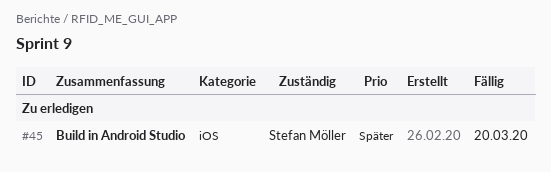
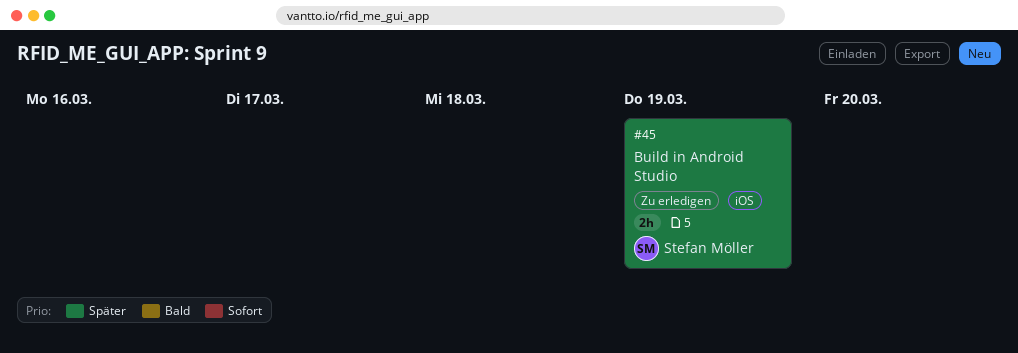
#45, due: Mar 20 -> Mar 19

